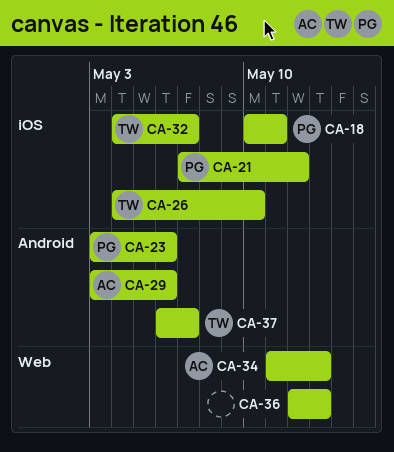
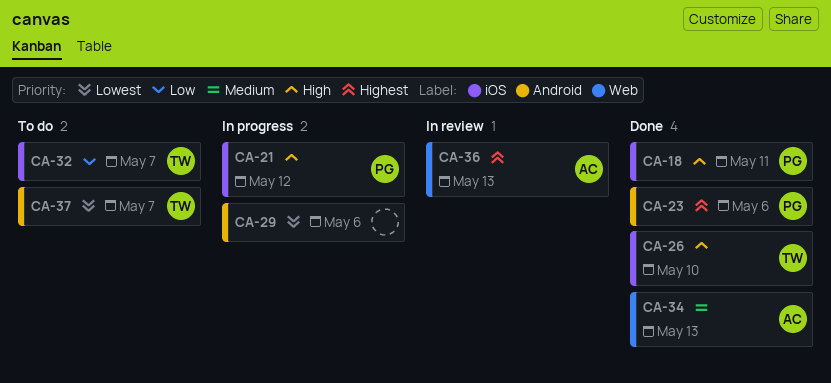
CA-29, owner: AC -> none
CA-36, owner: none -> AC

